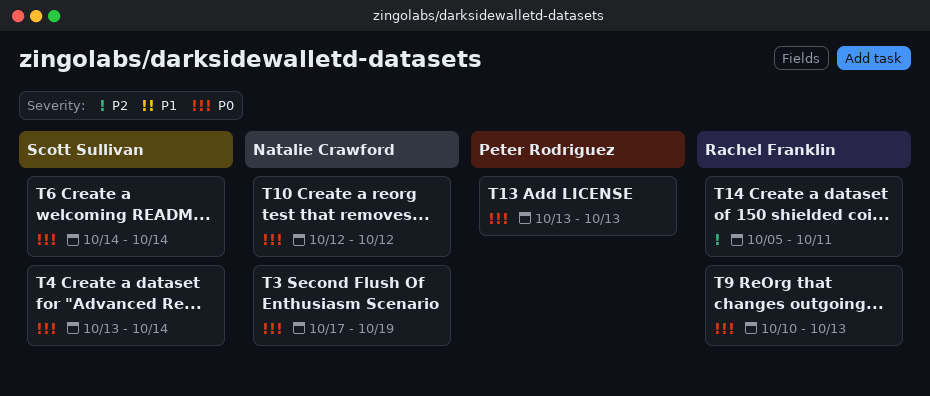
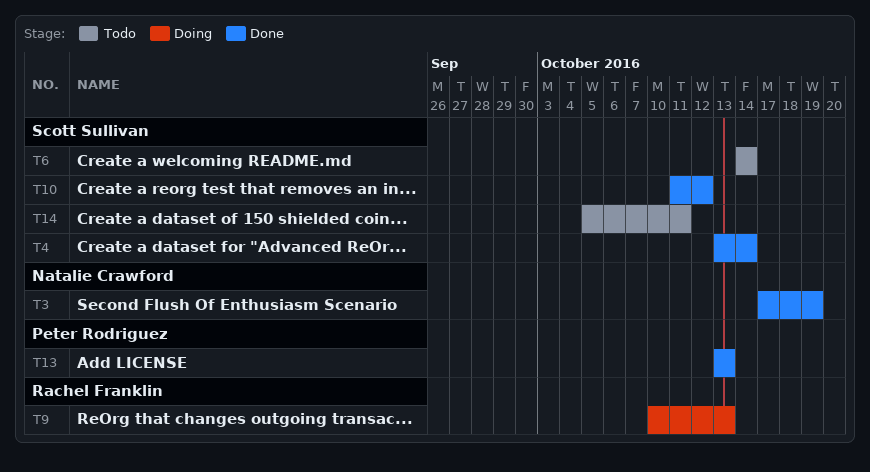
T10, owner: Natalie Crawford -> Scott Sullivan
T10, start: Oct 12 -> Oct 11
T14, owner: Rachel Franklin -> Scott Sullivan

